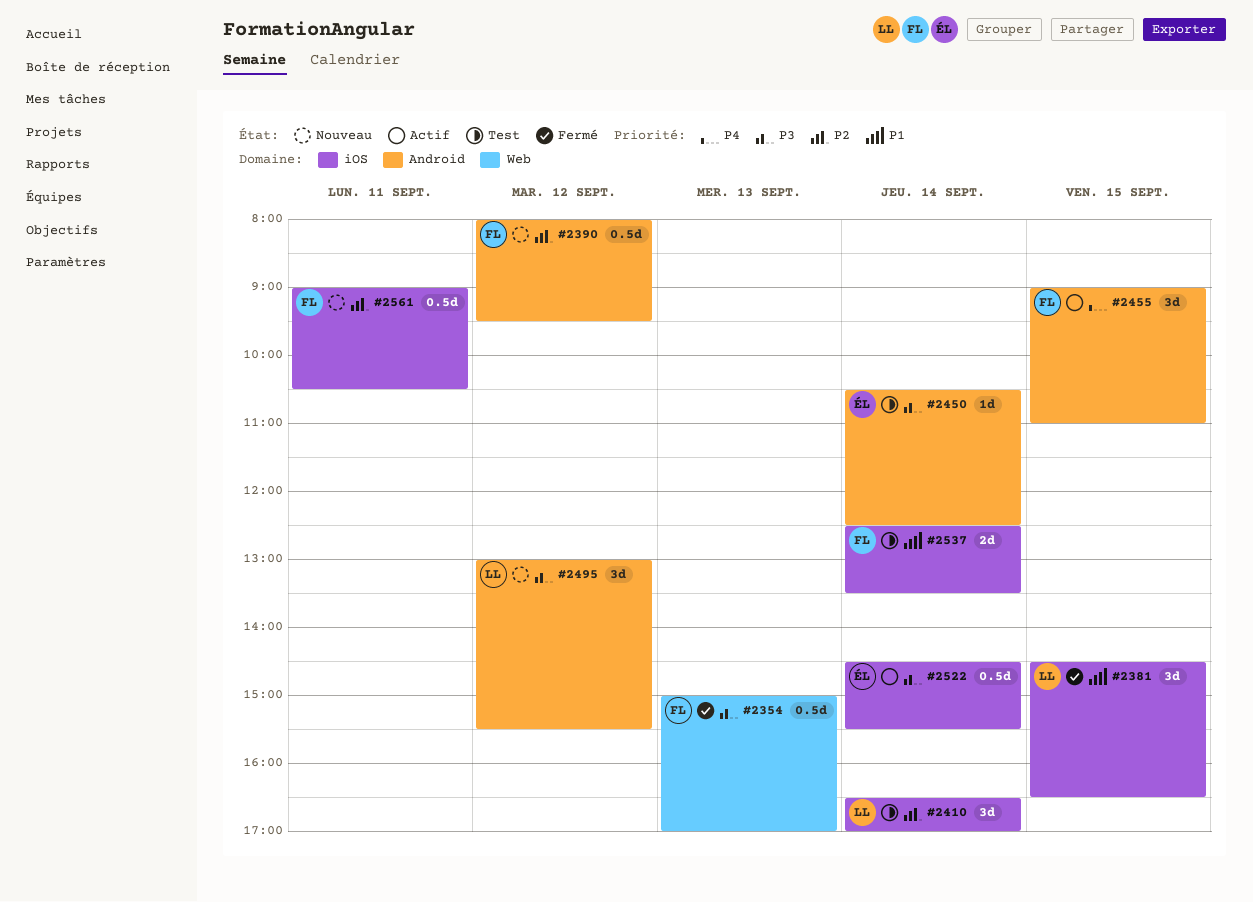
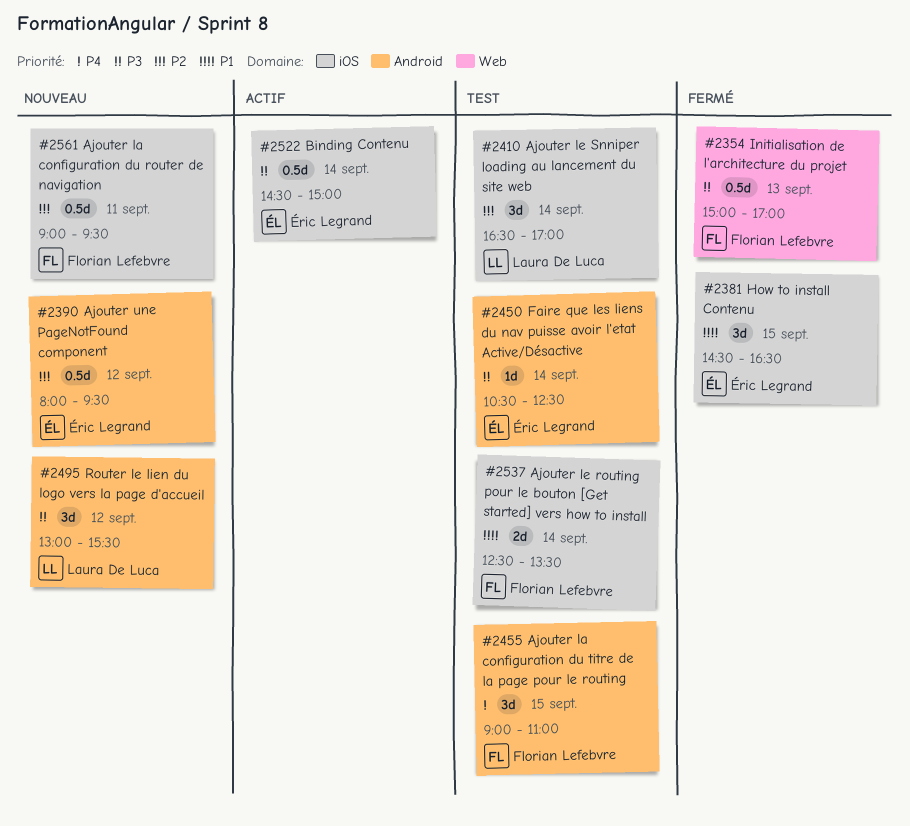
#2381, owner: Laura De Luca -> Éric Legrand
#2390, owner: Florian Lefebvre -> Éric Legrand
#2455, status: Actif -> Test
#2522, ends: 15:30 -> 15:00
#2561, ends: 10:30 -> 09:30

